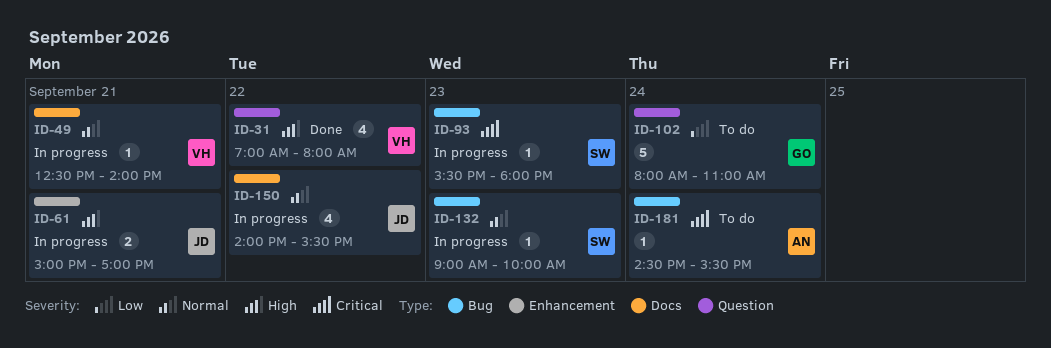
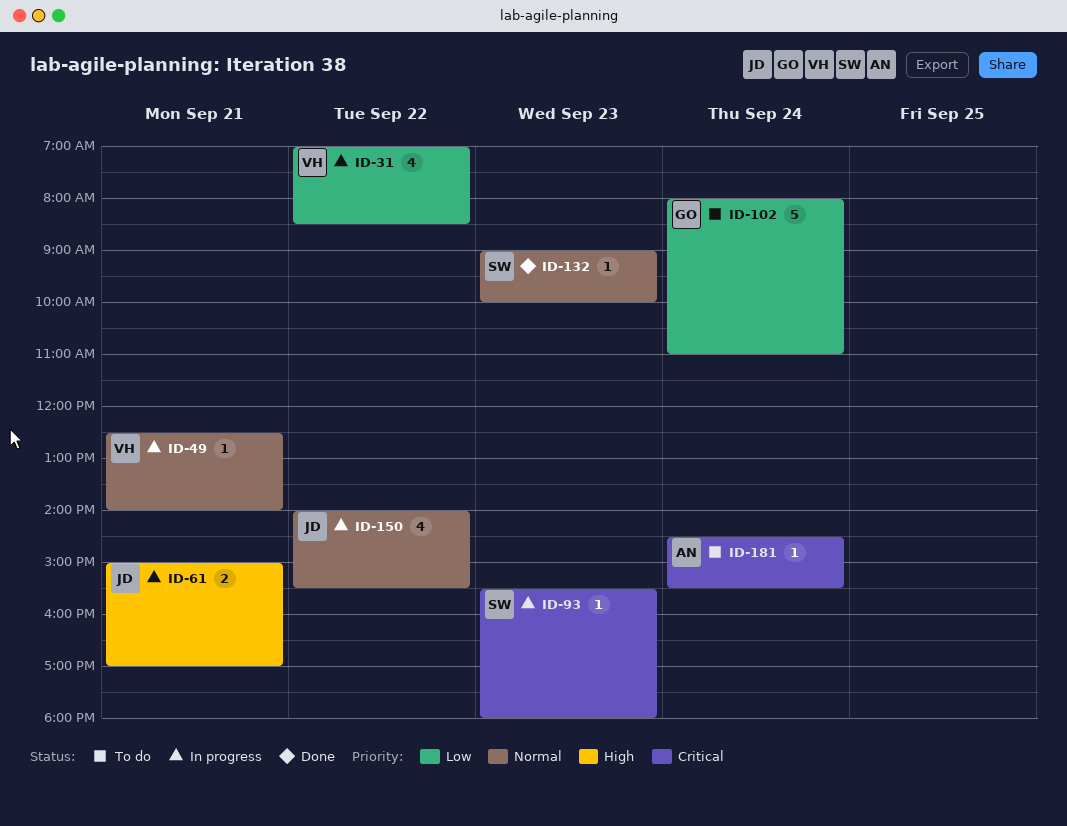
ID-31, status: Done -> In progress
ID-31, priority: High -> Low
ID-31, ends: 08:00 -> 08:30
ID-132, status: In progress -> Done

